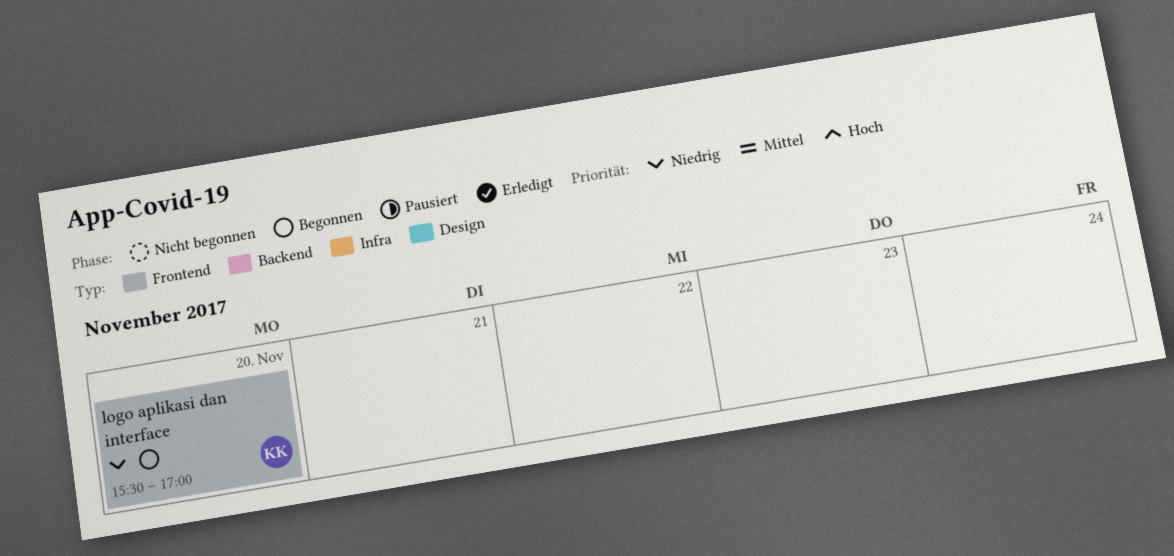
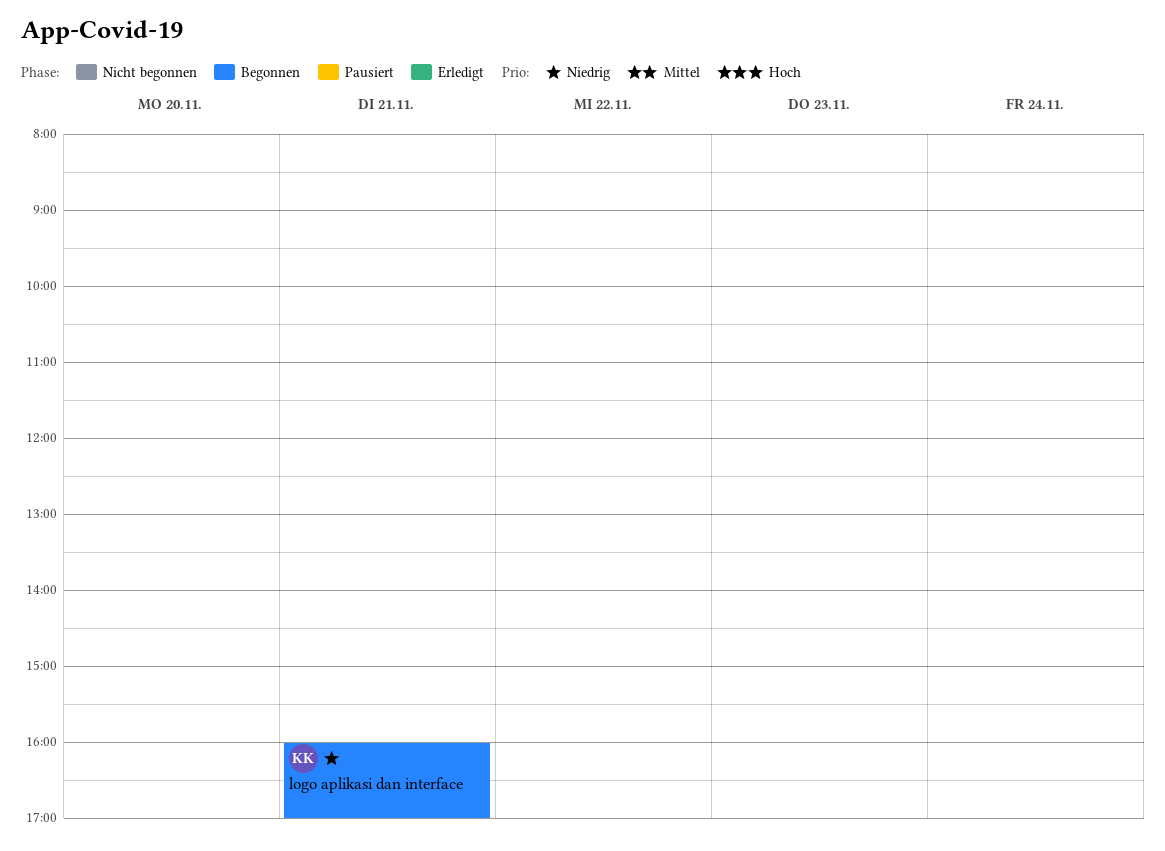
logo aplikasi dan interface, day: Nov 20 -> Nov 21
logo aplikasi dan interface, begins: 15:30 -> 16:00

